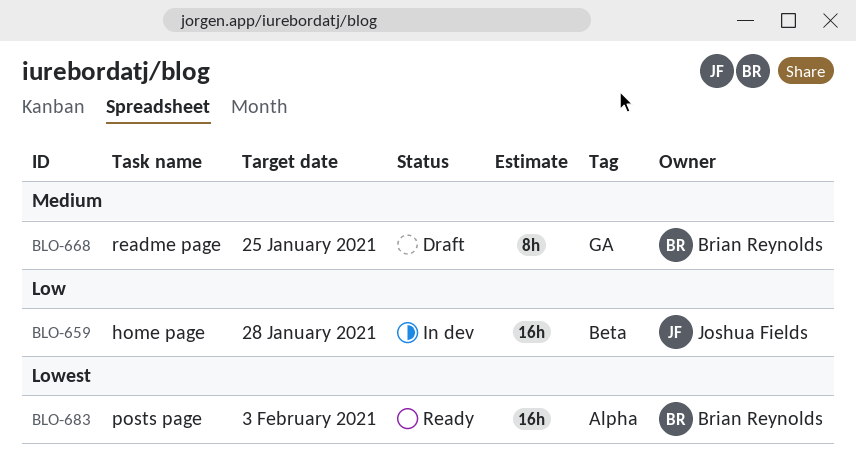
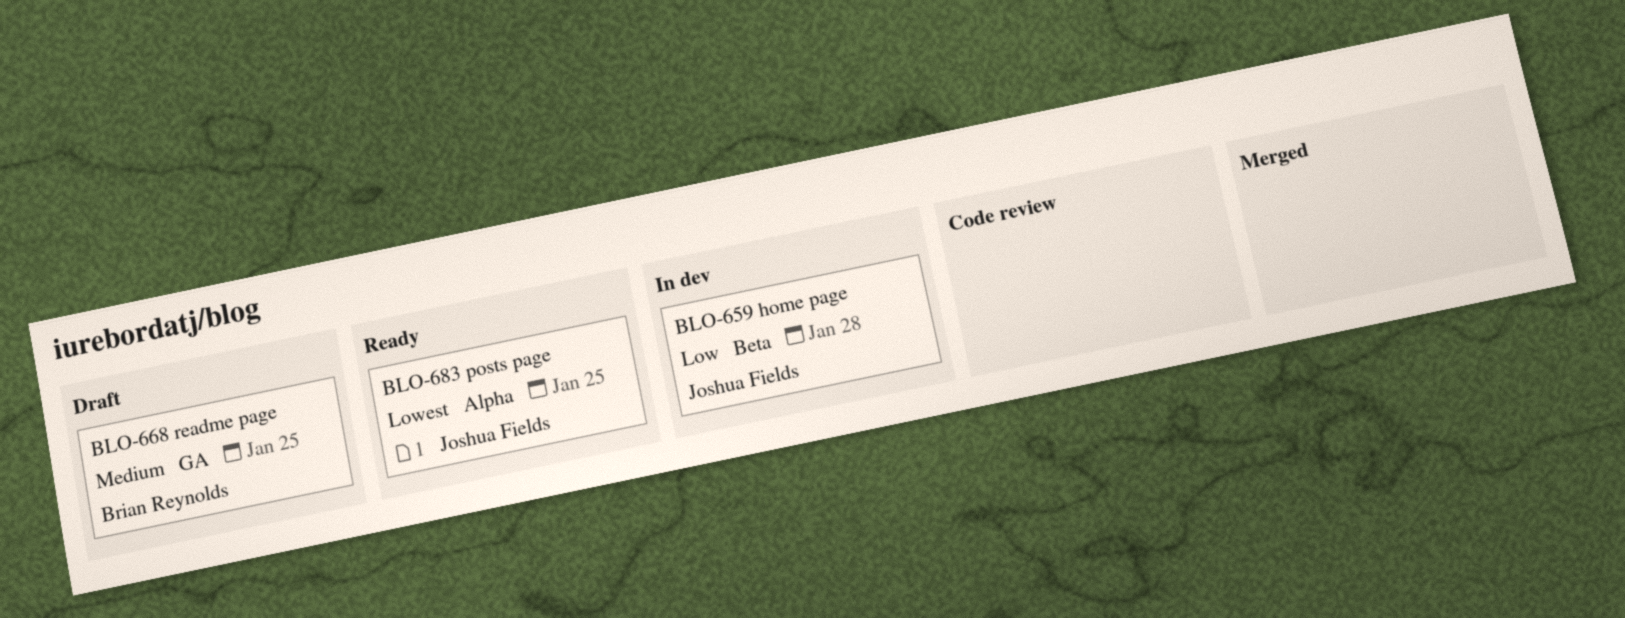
BLO-683, owner: Brian Reynolds -> Joshua Fields
BLO-683, due: Feb 3 -> Jan 25

